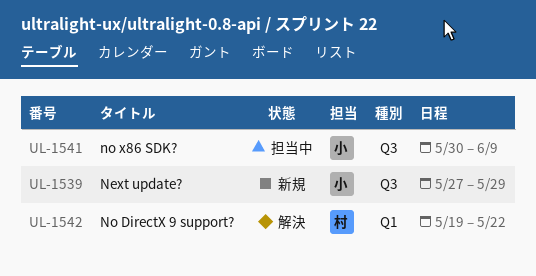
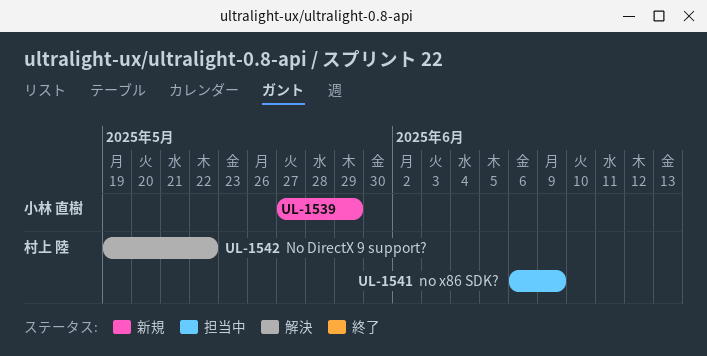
UL-1541, owner: 小林 直樹 -> 村上 陸
UL-1541, start: May 30 -> Jun 6

